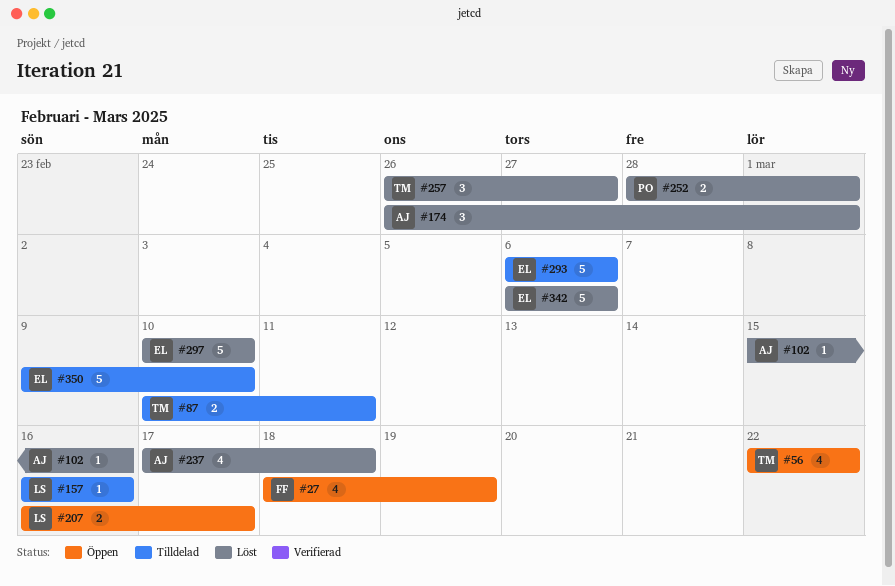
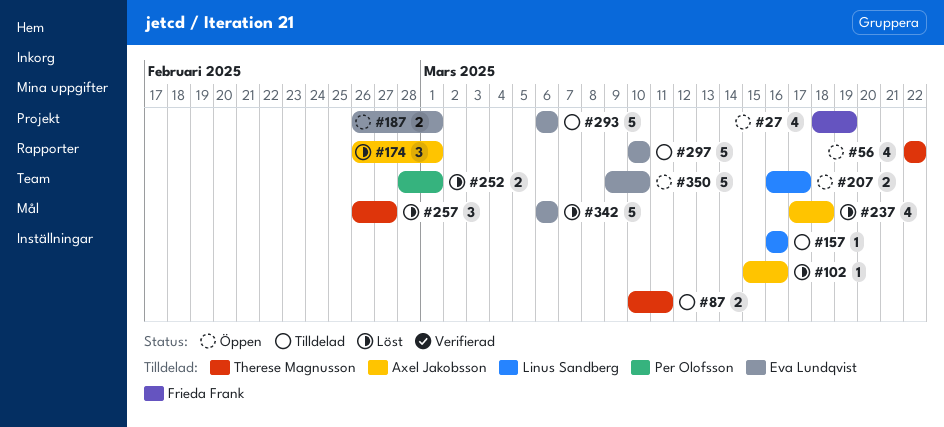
#187: none -> present
#297, status: Löst -> Tilldelad
#350, status: Tilldelad -> Öppen

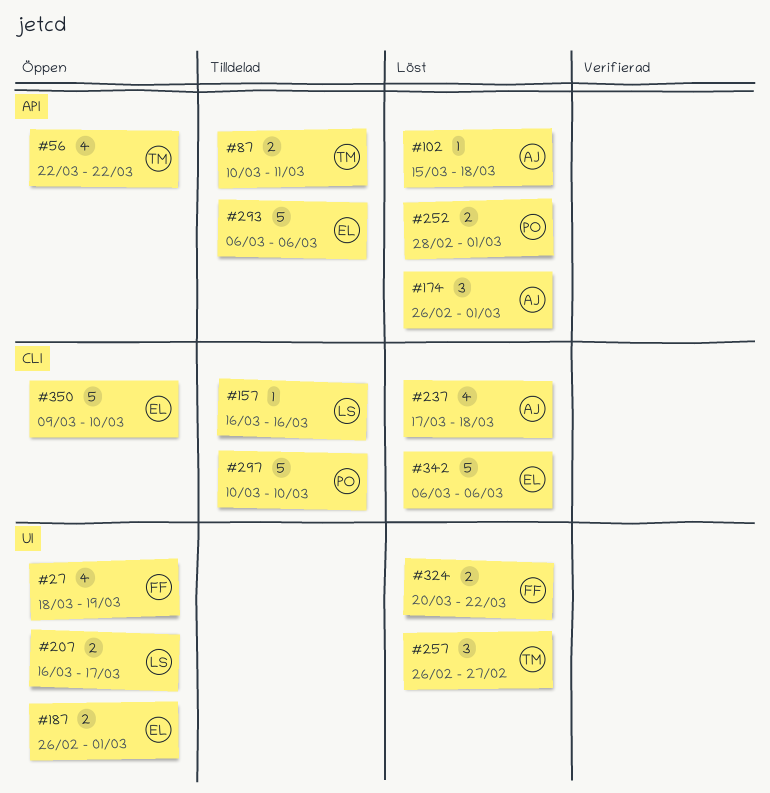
#102, due: Mar 16 -> Mar 18
#297, owner: Eva Lundqvist -> Per Olofsson
#324: none -> present

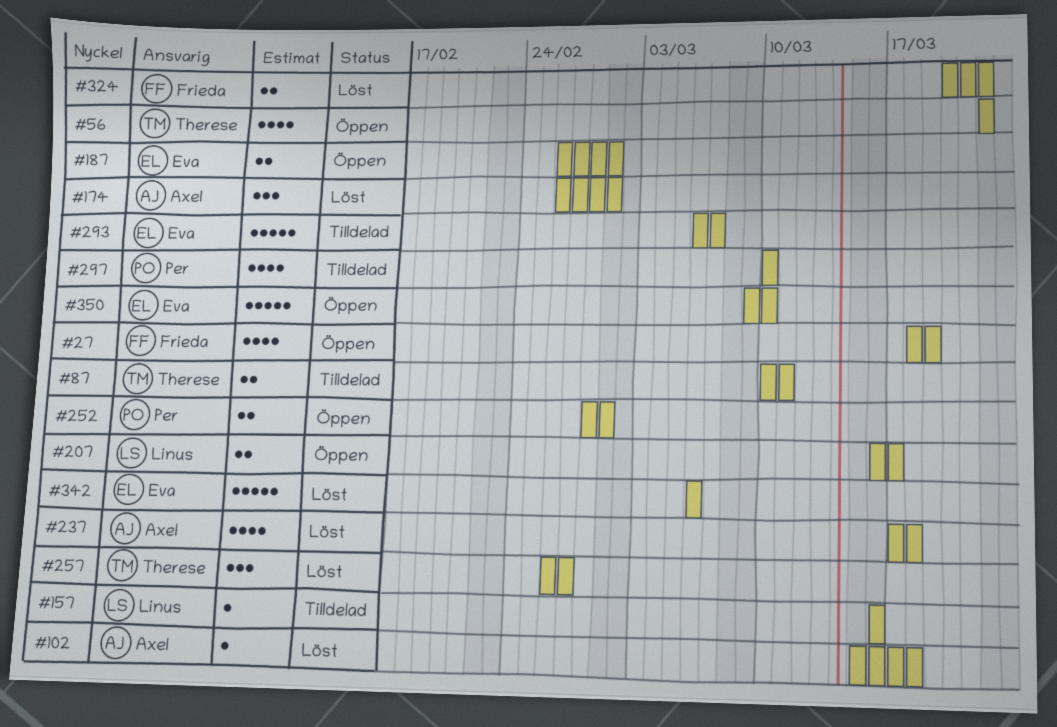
#252, status: Löst -> Öppen
#293, due: Mar 6 -> Mar 7
#297, estimate: 5 -> 4

